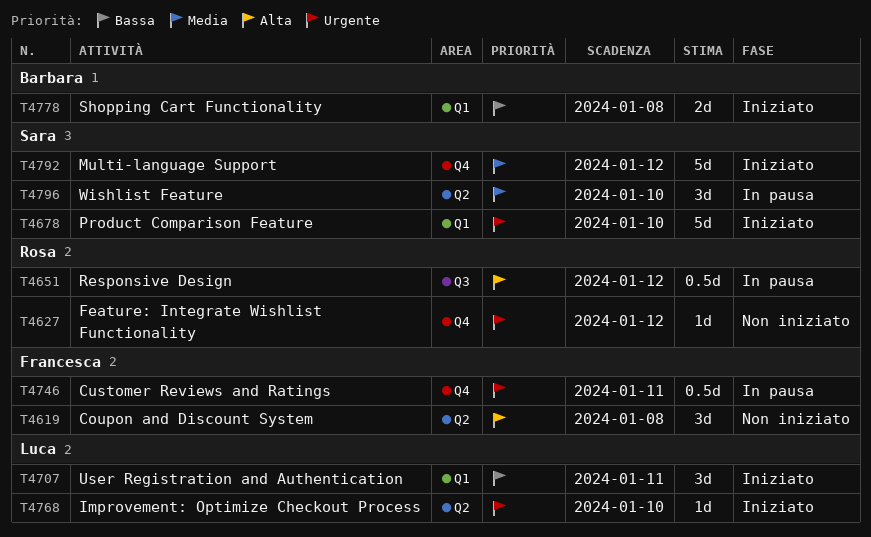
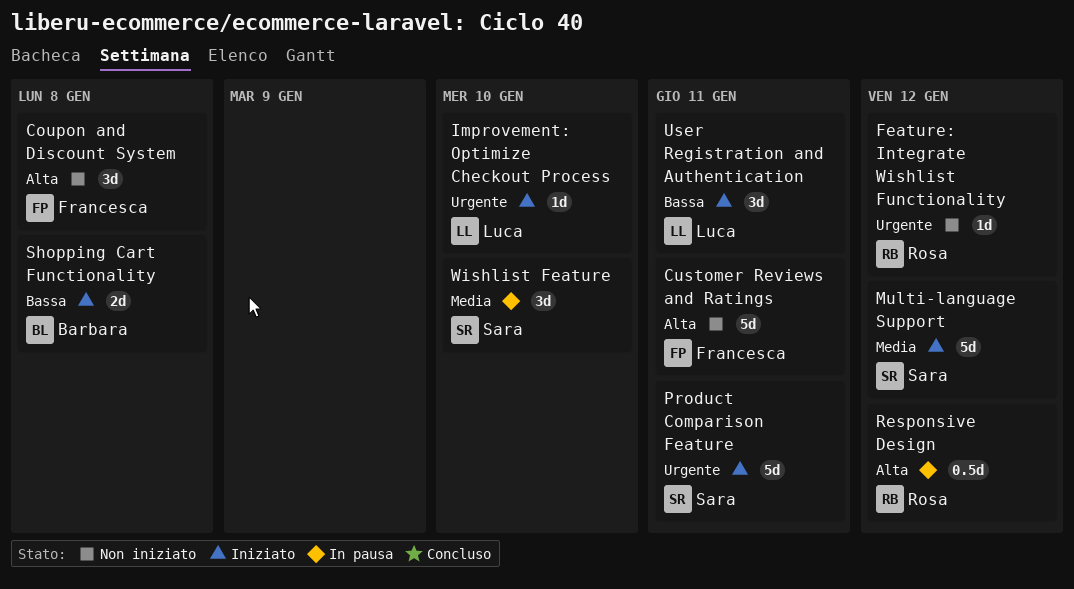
Customer Reviews and Ratings, status: In pausa -> Non iniziato
Customer Reviews and Ratings, priority: Urgente -> Alta
Customer Reviews and Ratings, estimate: 0.5d -> 5d
Product Comparison Feature, due: Jan 10 -> Jan 11

